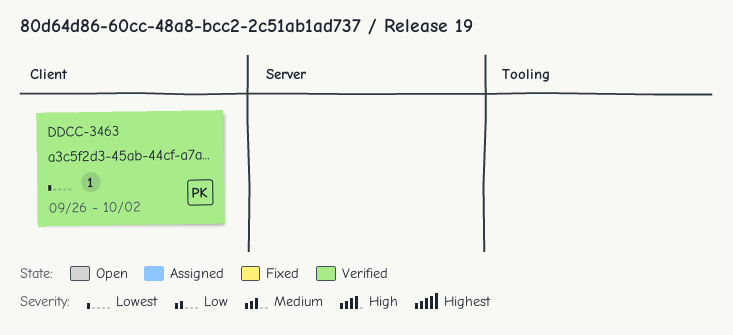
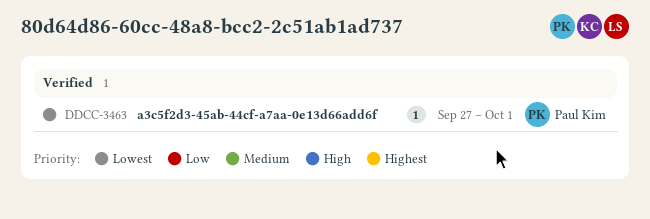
DDCC-3463, start: Sep 26 -> Sep 27
DDCC-3463, due: Oct 2 -> Oct 1

